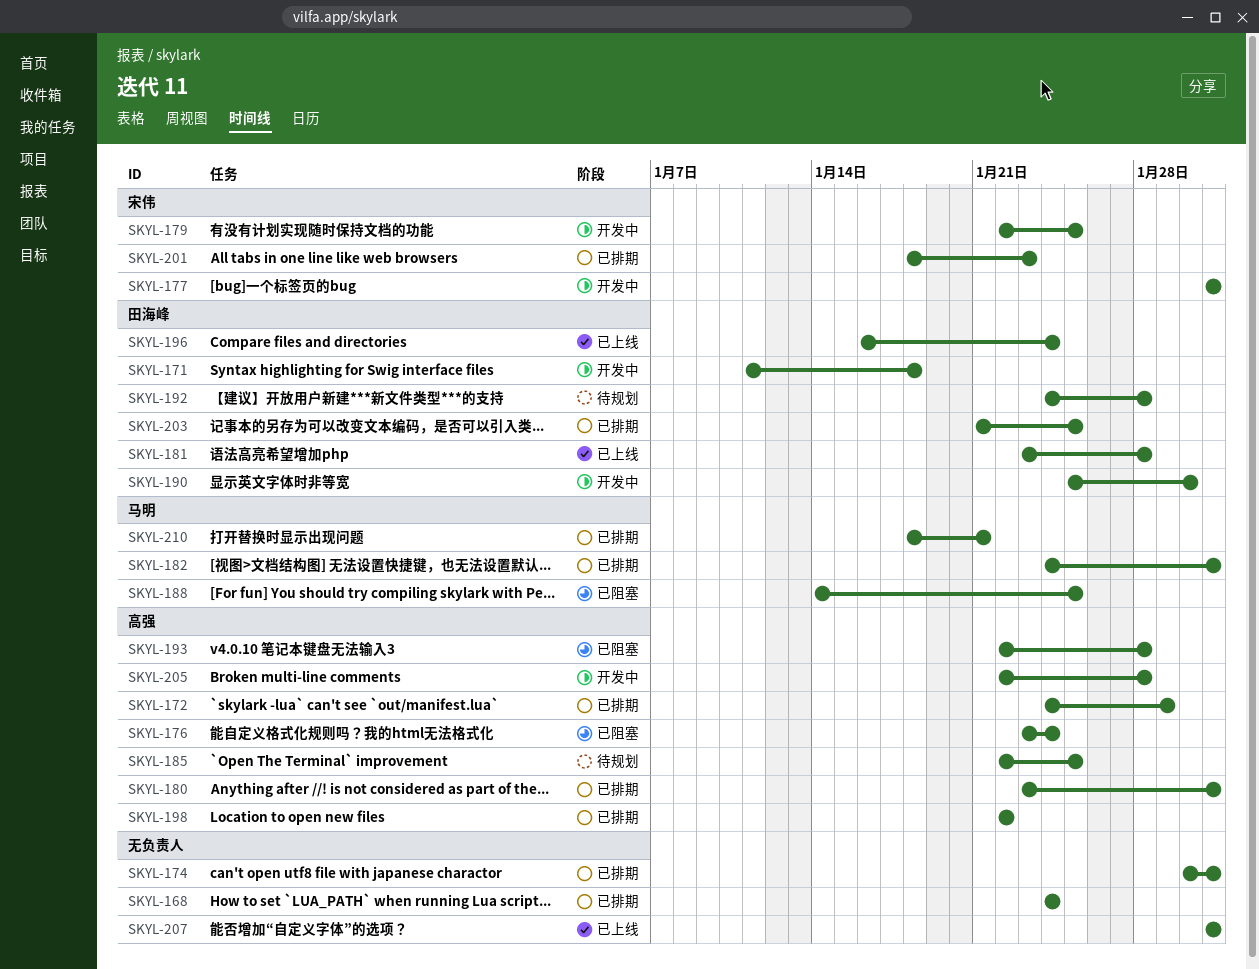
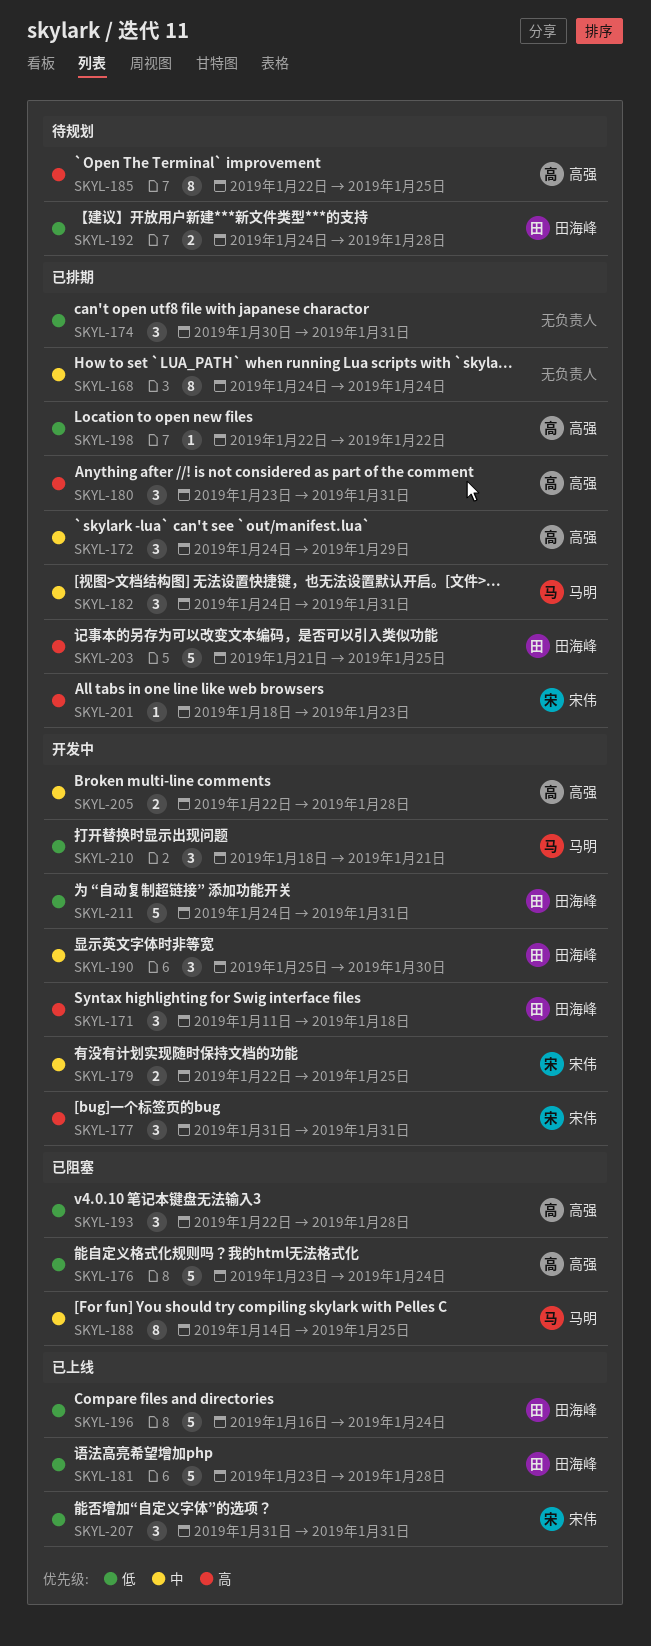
SKYL-207, owner: none -> 宋伟
SKYL-210, status: 已排期 -> 开发中
SKYL-211: none -> present

